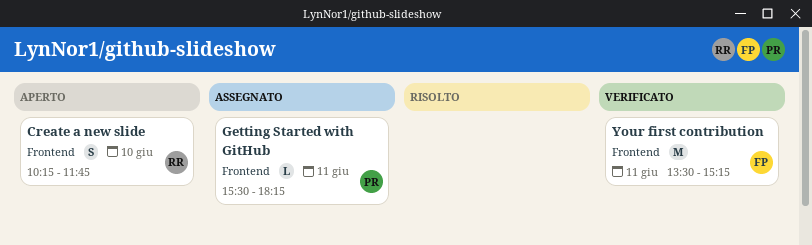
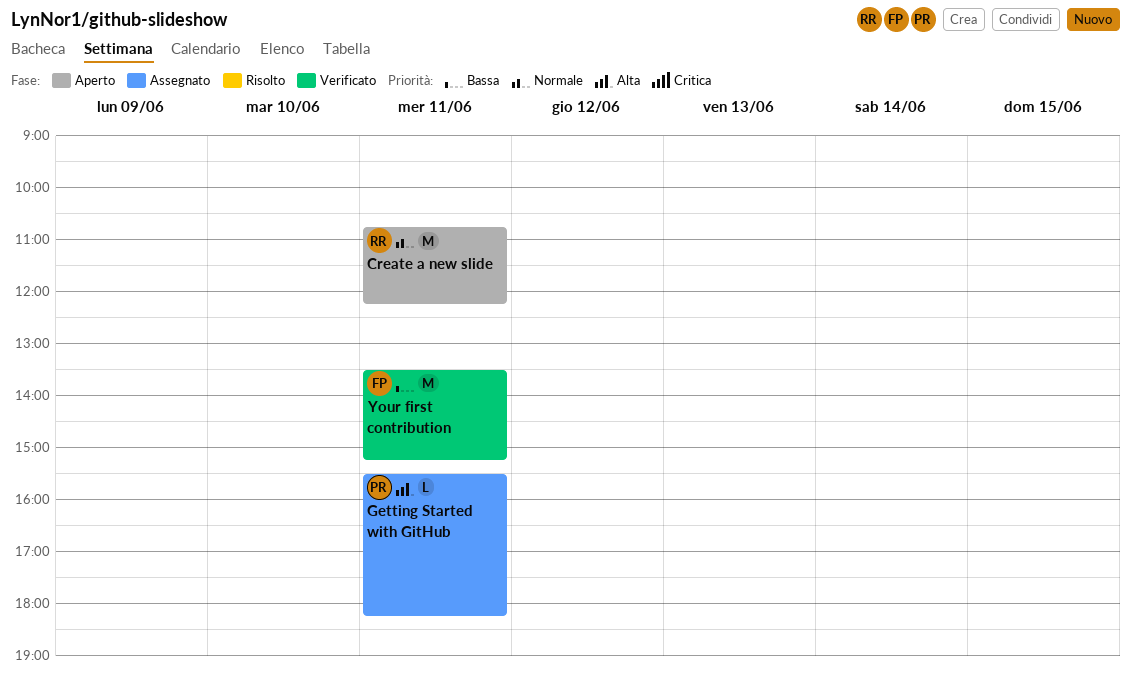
Create a new slide, estimate: S -> M
Create a new slide, day: Jun 10 -> Jun 11
Create a new slide, begins: 10:15 -> 10:45
Create a new slide, ends: 11:45 -> 12:15

